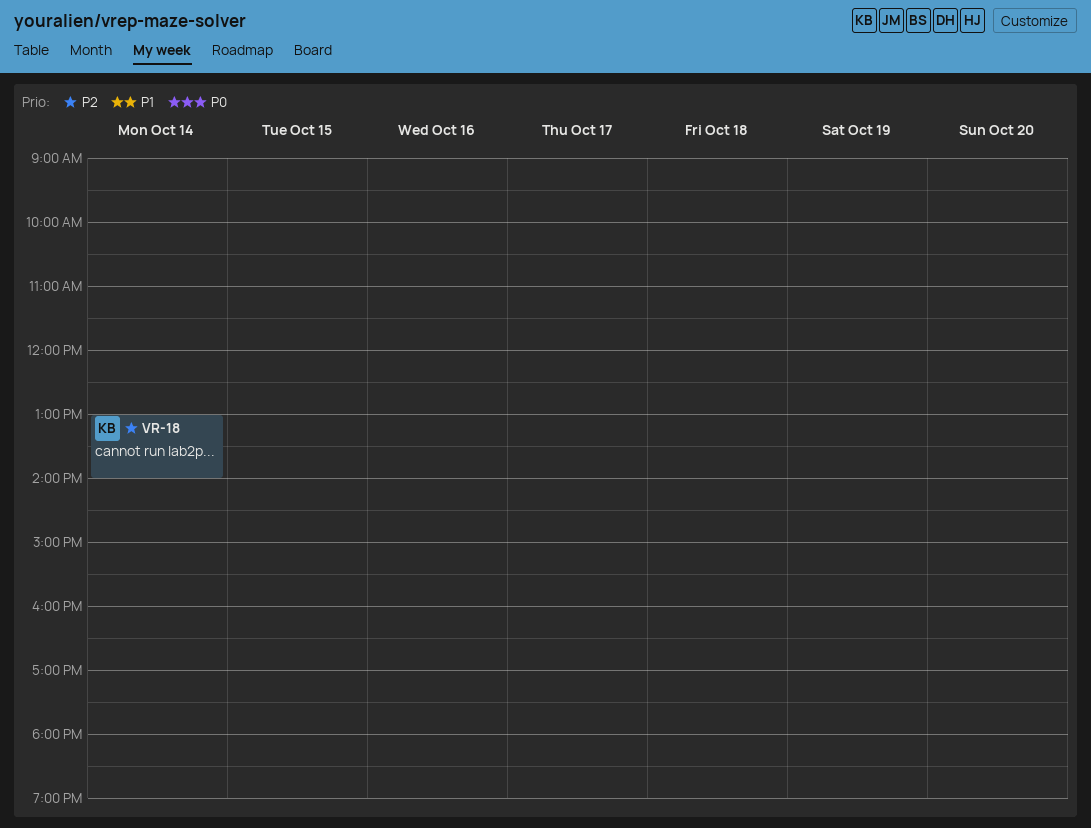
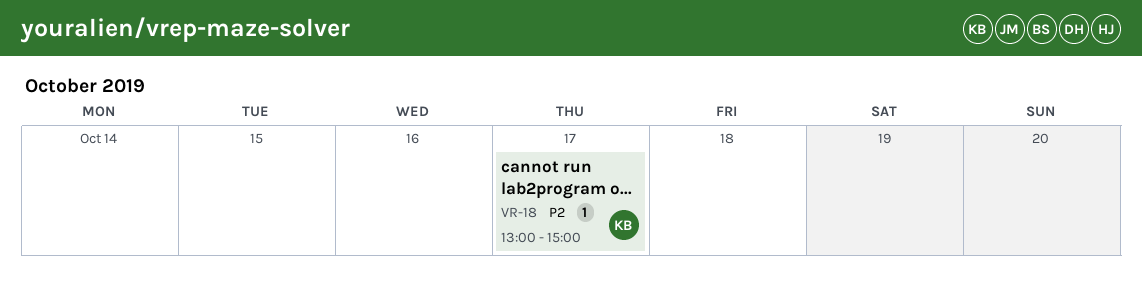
VR-18, day: Oct 14 -> Oct 17
VR-18, ends: 14:00 -> 15:00

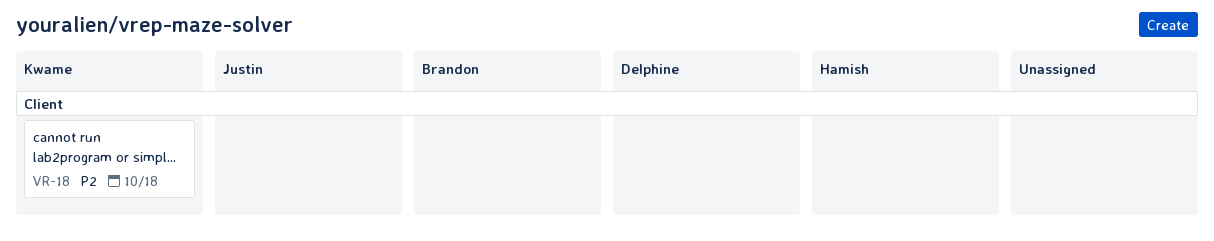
VR-18, day: Oct 17 -> Oct 18

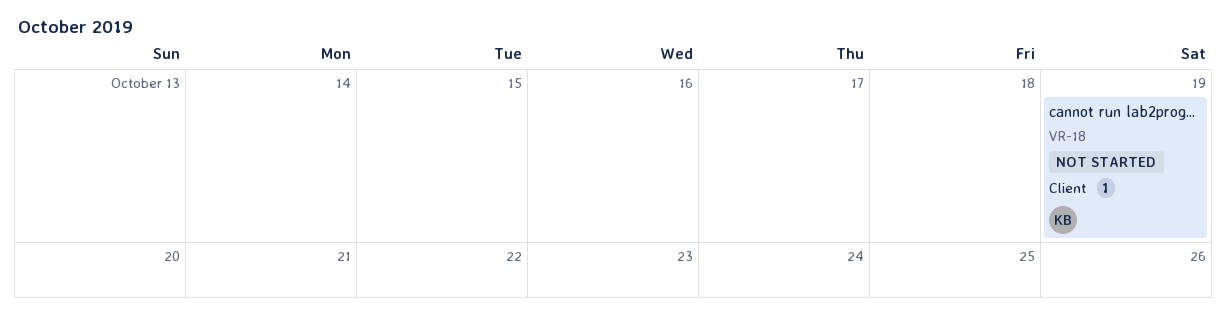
VR-18, day: Oct 18 -> Oct 19

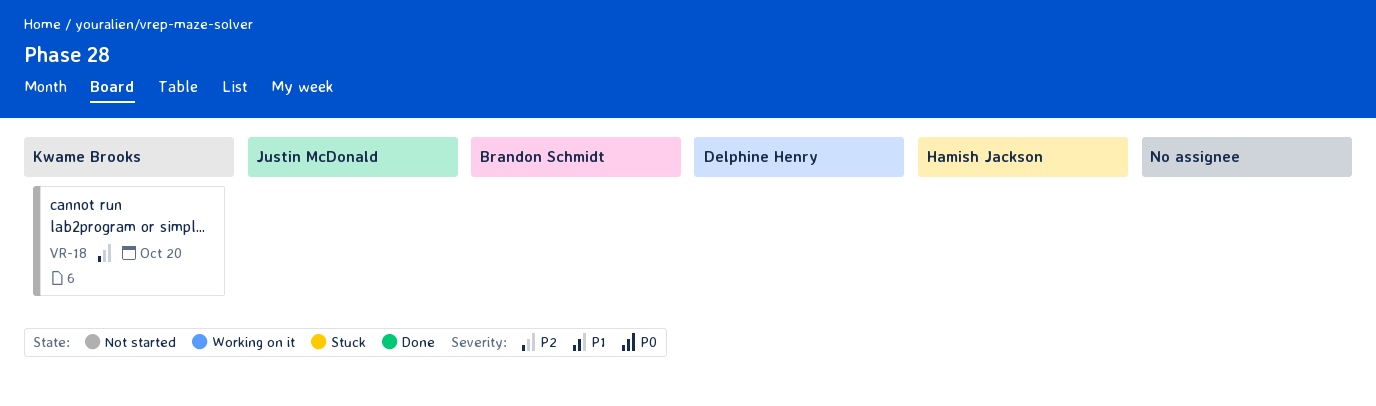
VR-18, day: Oct 19 -> Oct 20

